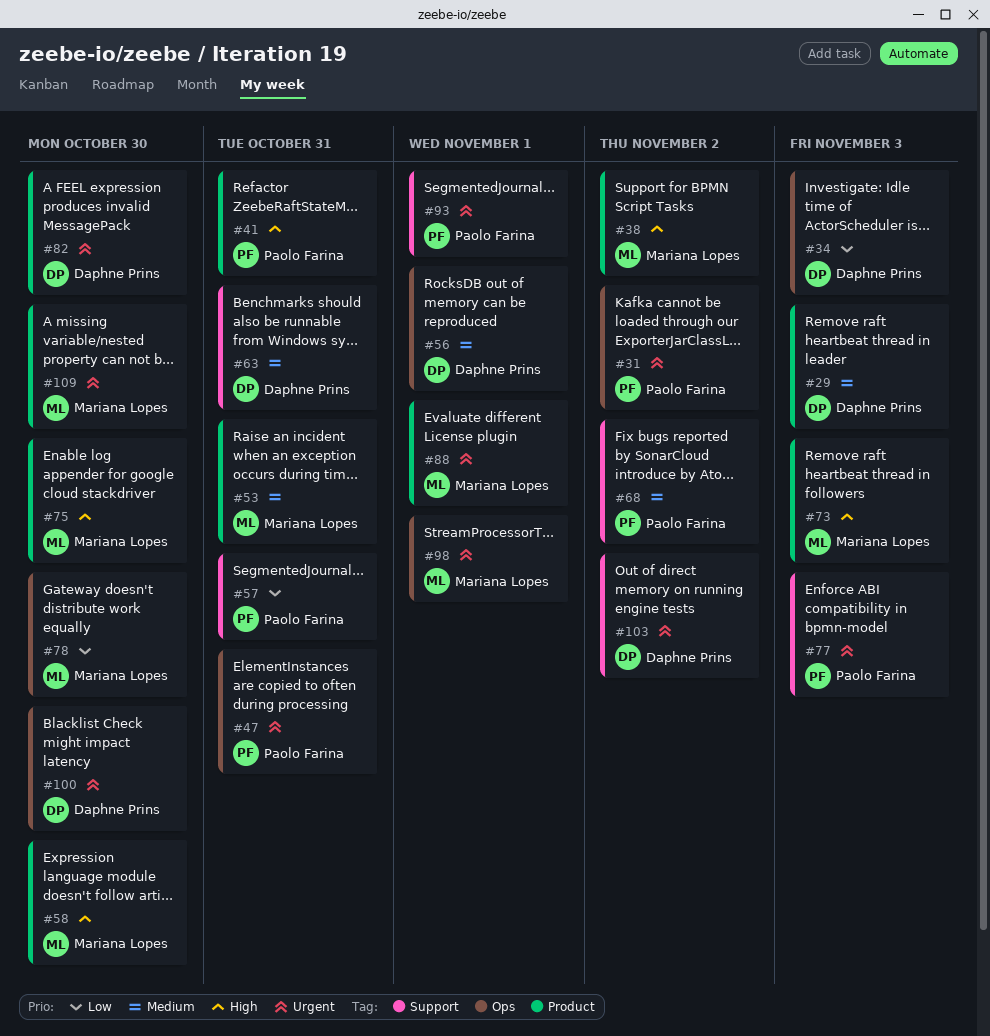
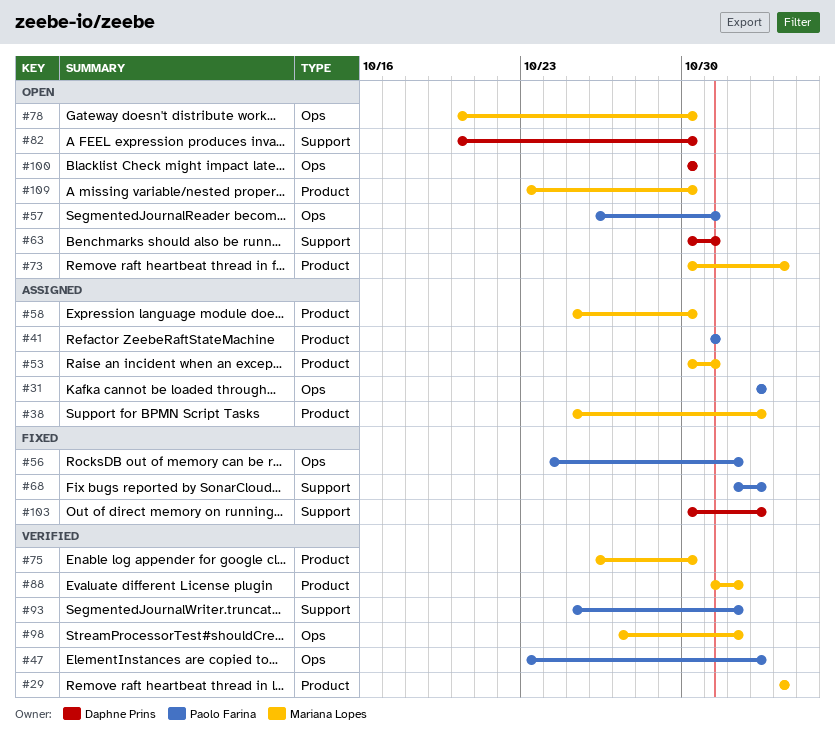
#29, owner: Daphne Prins -> Mariana Lopes
#34: present -> none
#47, due: Oct 31 -> Nov 2
#56, owner: Daphne Prins -> Paolo Farina
#57, label: Support -> Ops
#77: present -> none
#82, label: Product -> Support

